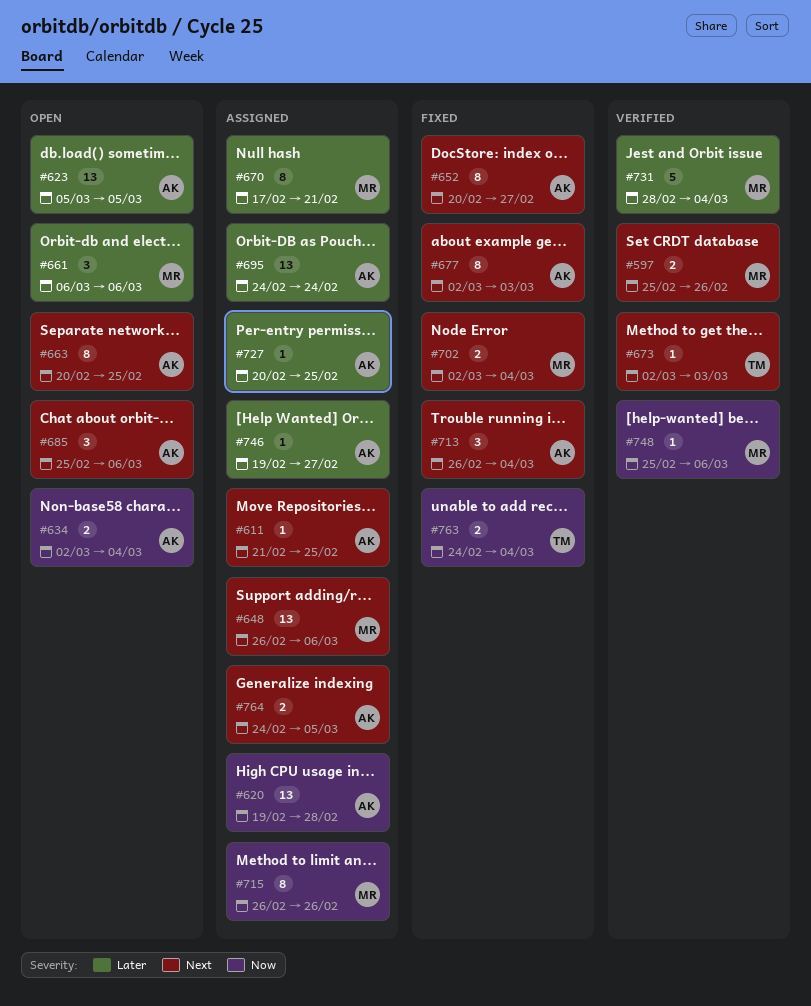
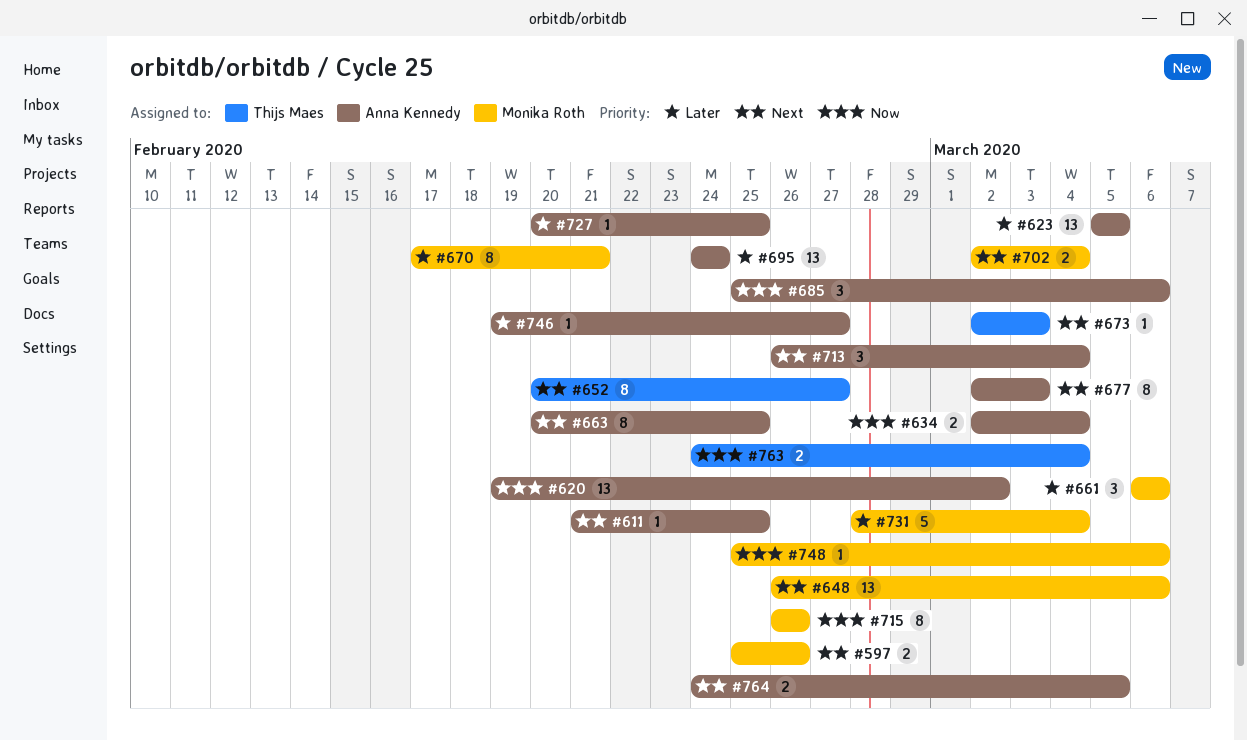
#620, due: Feb 28 -> Mar 2
#652, owner: Anna Kennedy -> Thijs Maes
#685, priority: Next -> Now

